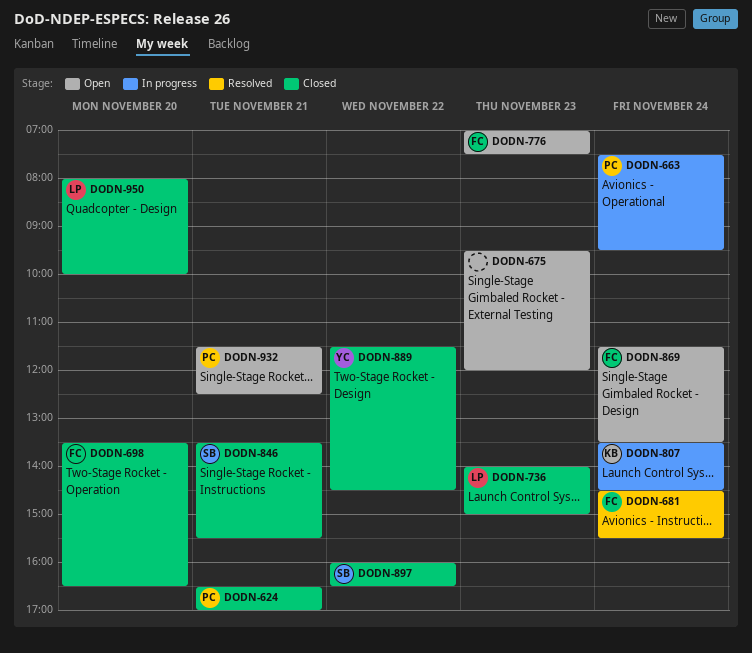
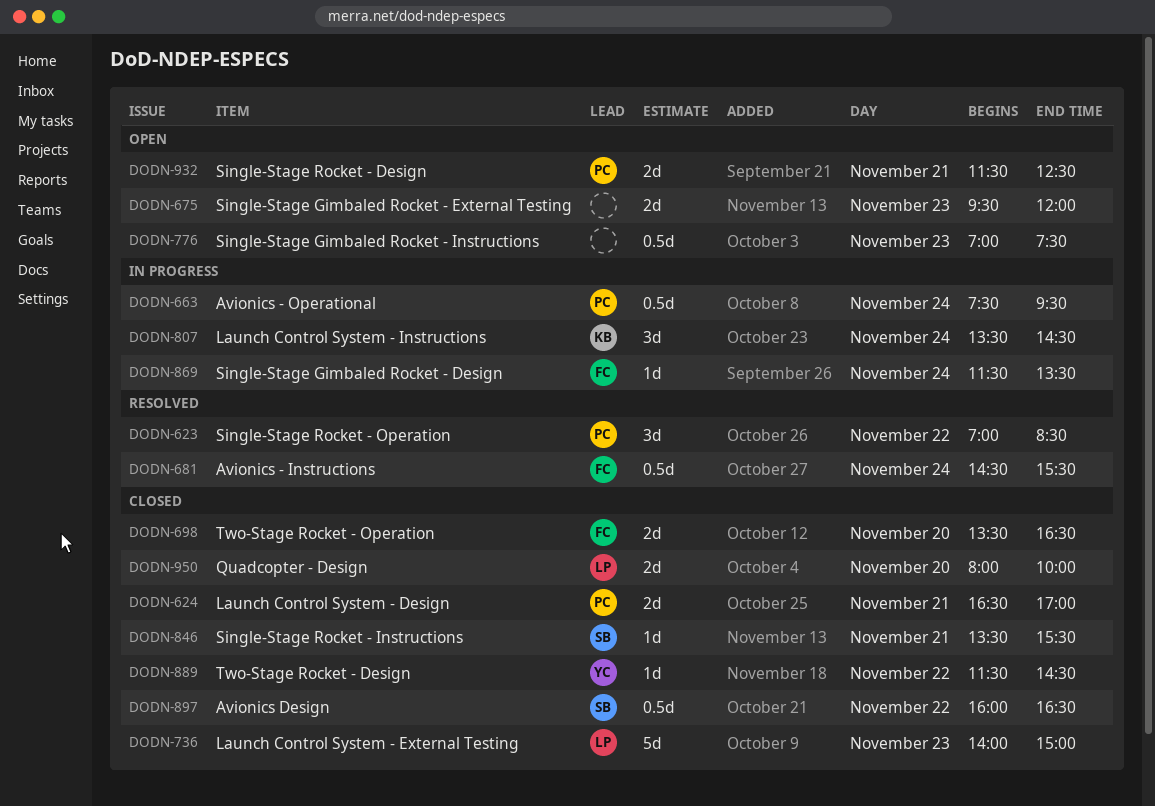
DODN-623: none -> present
DODN-776, owner: FC -> none
DODN-869, status: Open -> In progress

